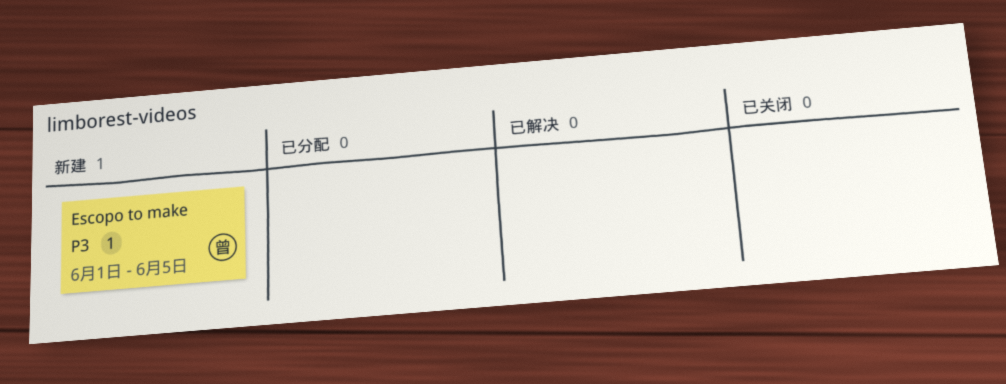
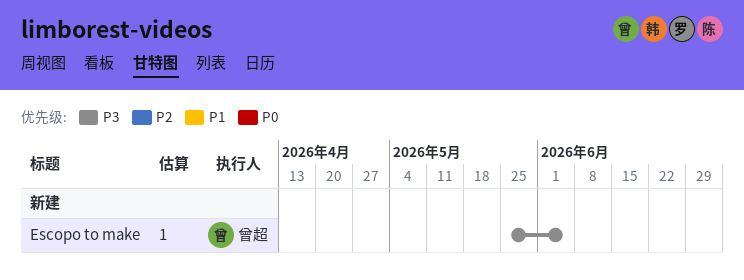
Escopo to make, start: Jun 1 -> May 25

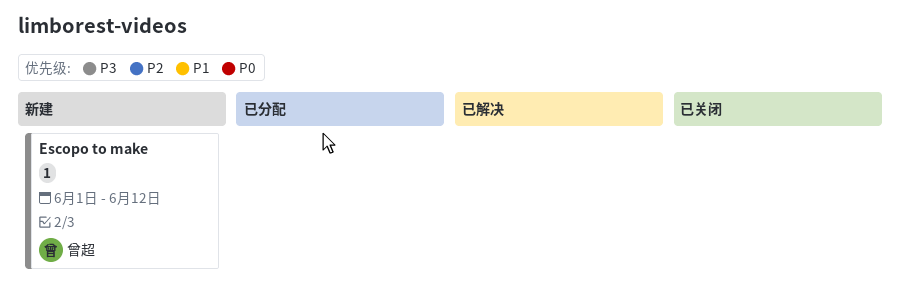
Escopo to make, start: May 25 -> Jun 1
Escopo to make, due: Jun 5 -> Jun 12

